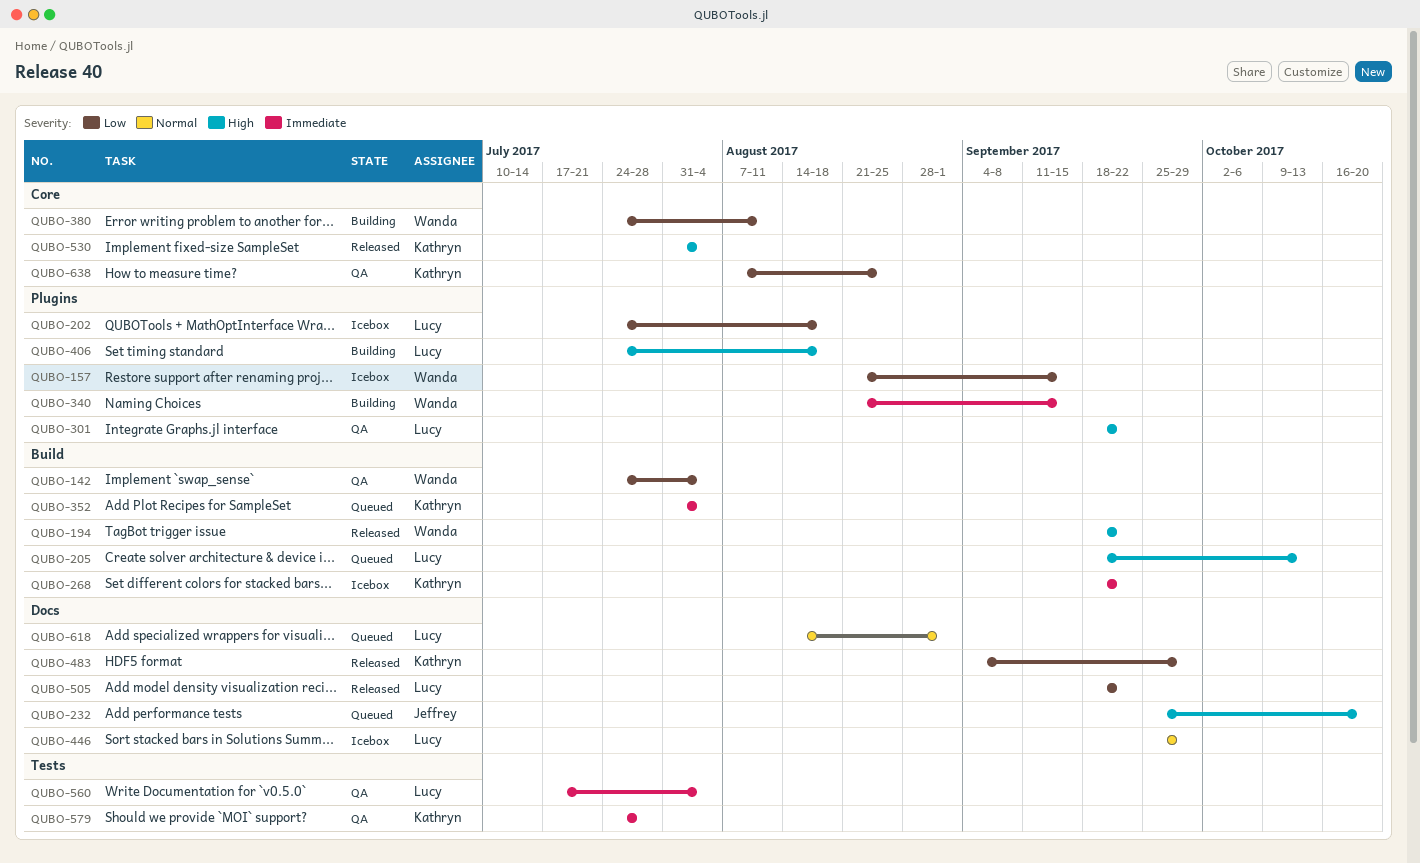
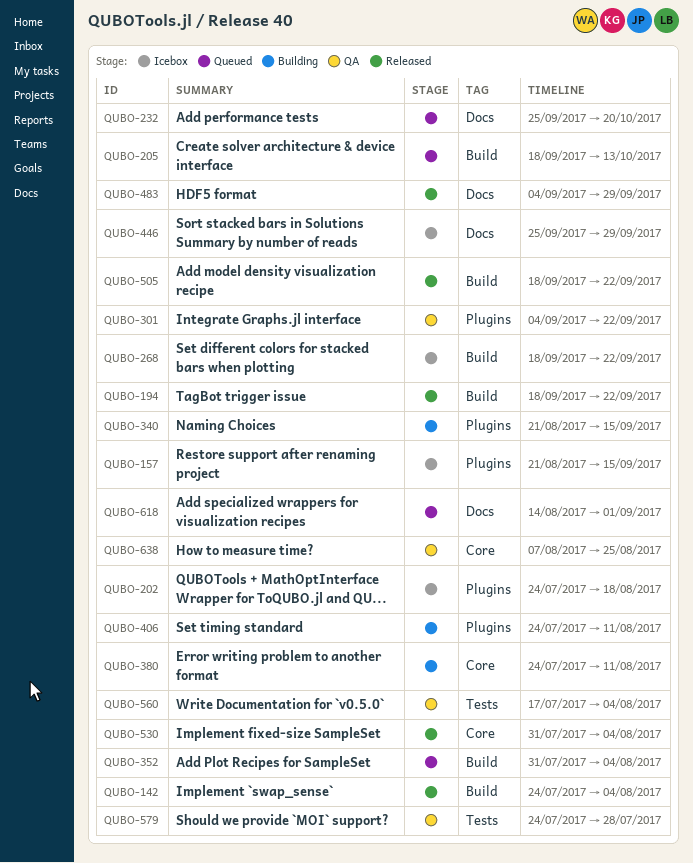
QUBO-142, status: QA -> Released
QUBO-301, start: Sep 18 -> Sep 4
QUBO-406, due: Aug 18 -> Aug 11
QUBO-505, label: Docs -> Build

